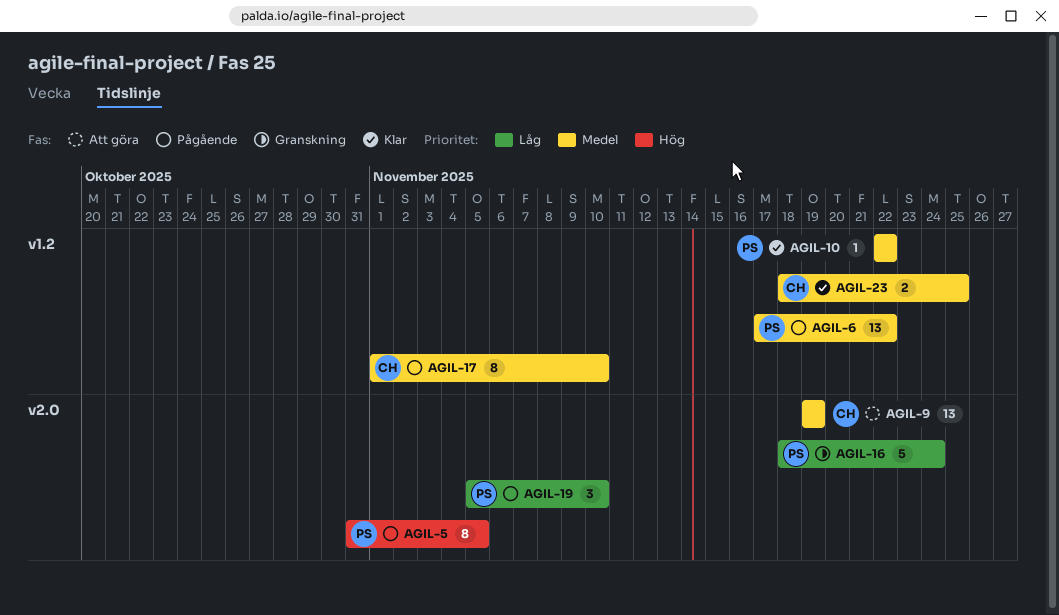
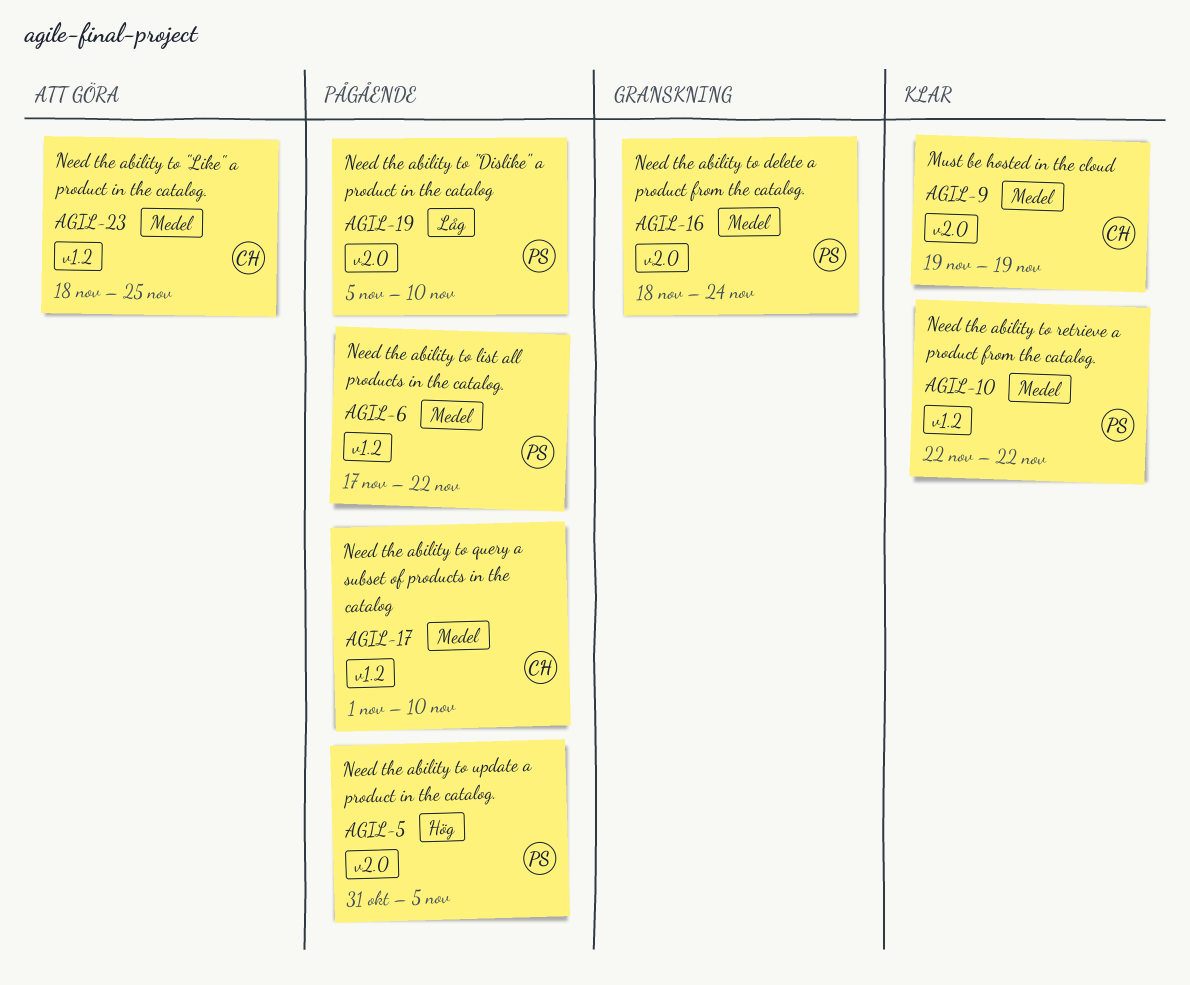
AGIL-9, status: Att göra -> Klar
AGIL-16, priority: Låg -> Medel
AGIL-23, status: Klar -> Att göra

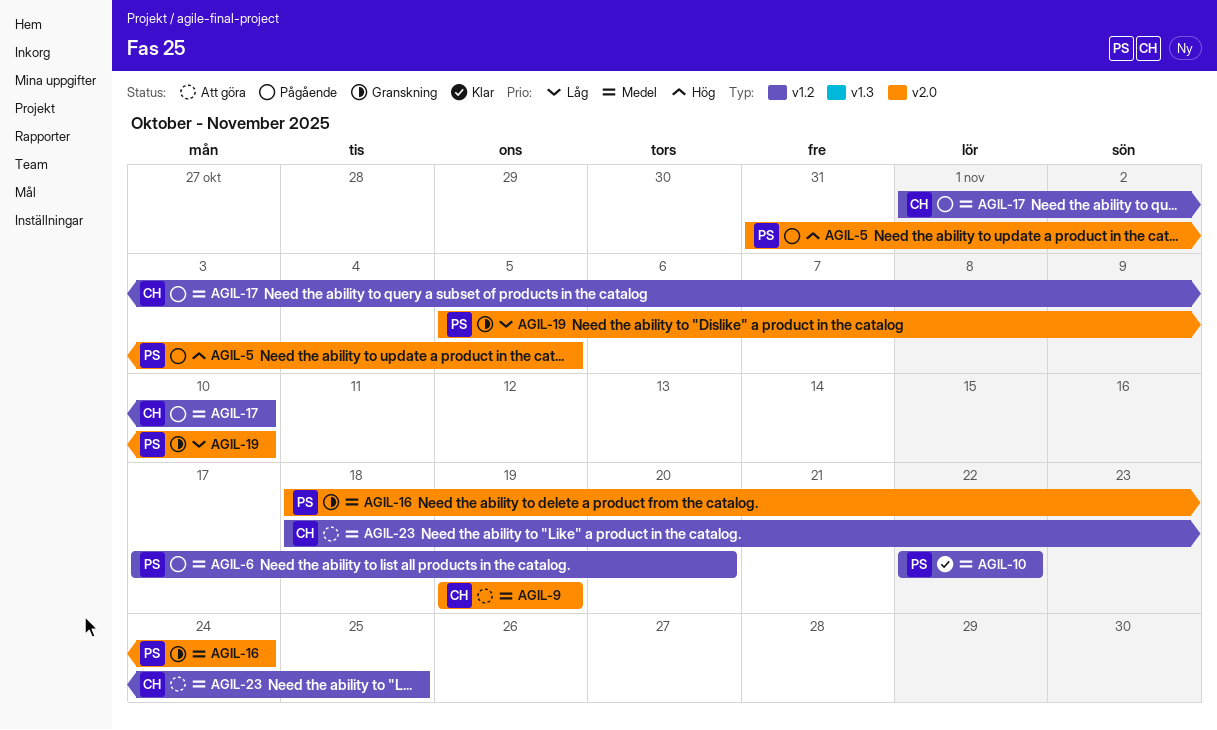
AGIL-6, due: Nov 22 -> Nov 20
AGIL-9, status: Klar -> Att göra
AGIL-19, status: Pågående -> Granskning

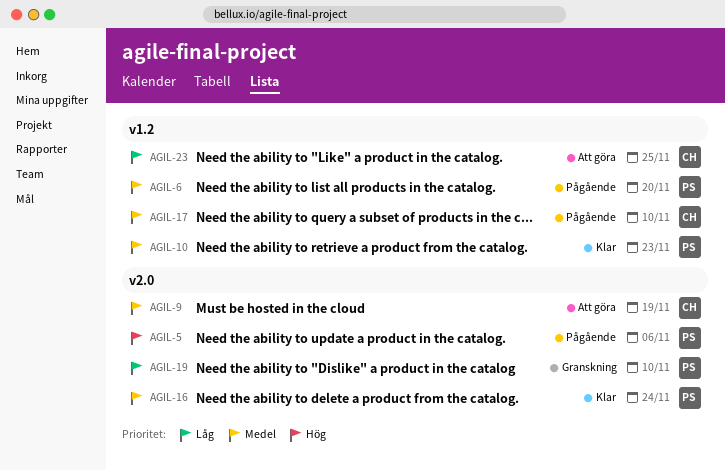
AGIL-5, due: Nov 5 -> Nov 6
AGIL-10, due: Nov 22 -> Nov 23
AGIL-16, status: Granskning -> Klar
AGIL-23, priority: Medel -> Låg

